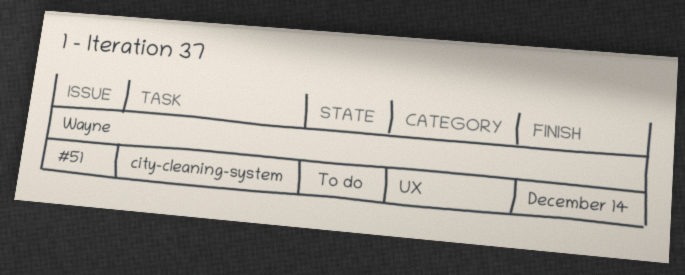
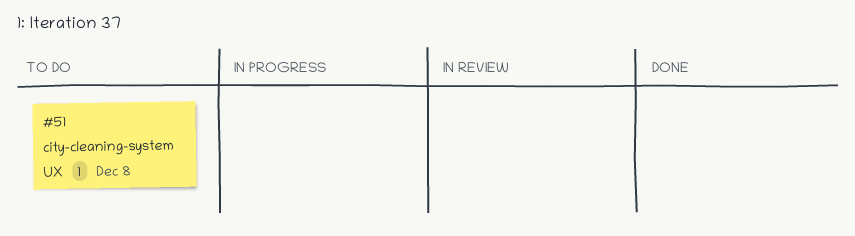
#51, due: Dec 14 -> Dec 8

